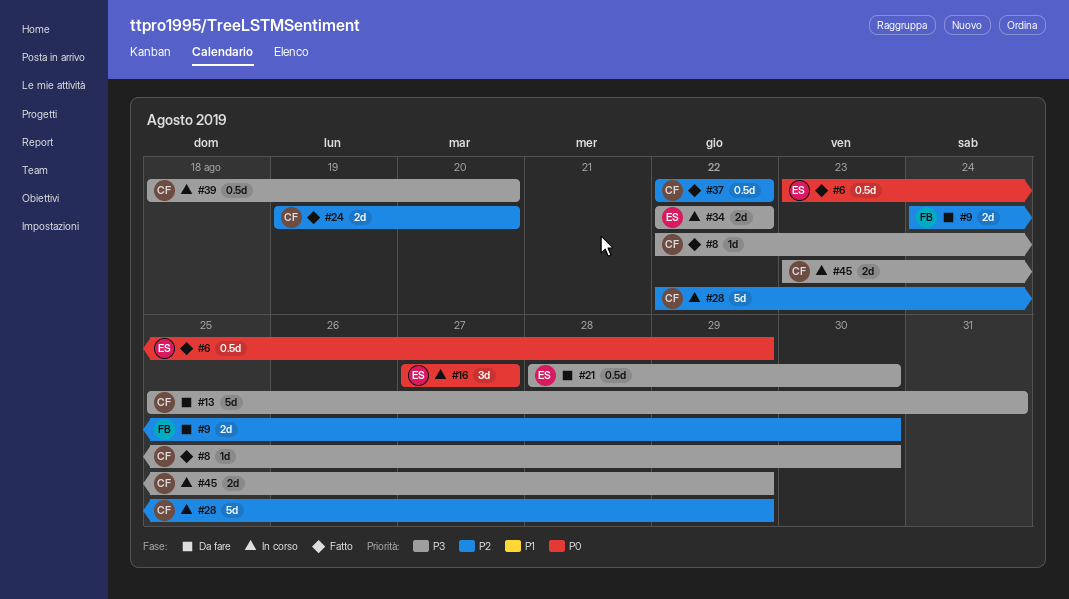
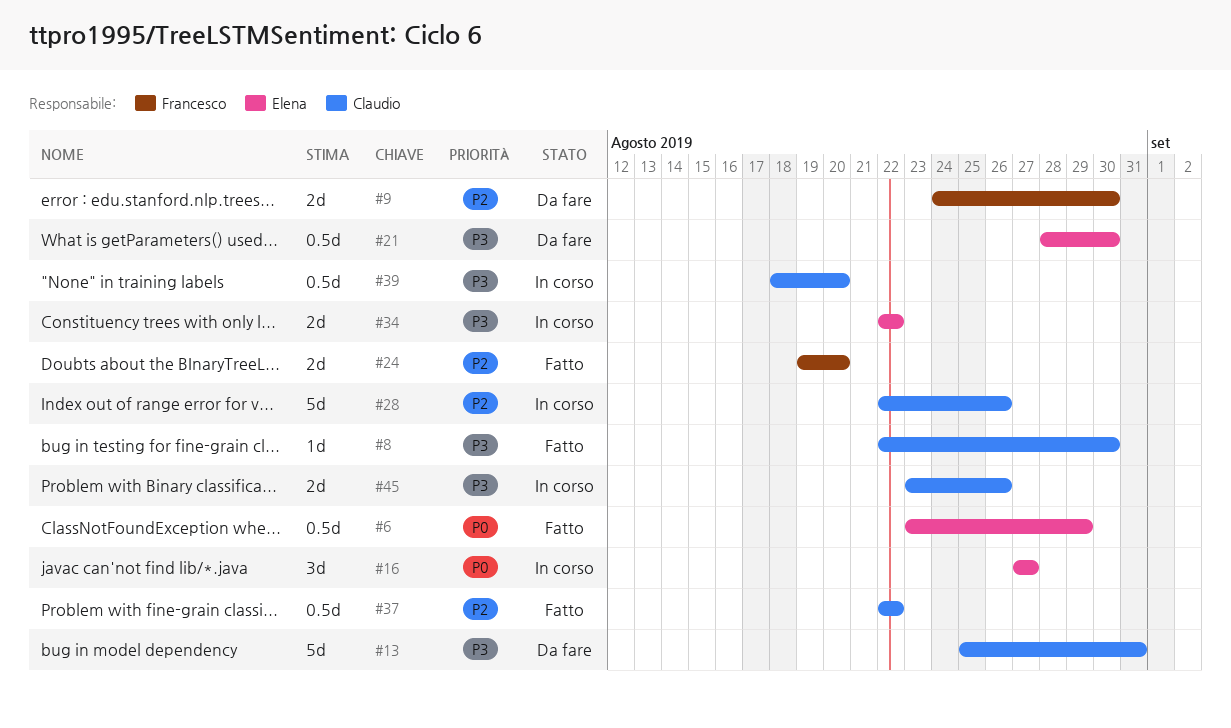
#24, owner: Claudio -> Francesco
#28, due: Aug 29 -> Aug 26
#45, due: Aug 29 -> Aug 26

